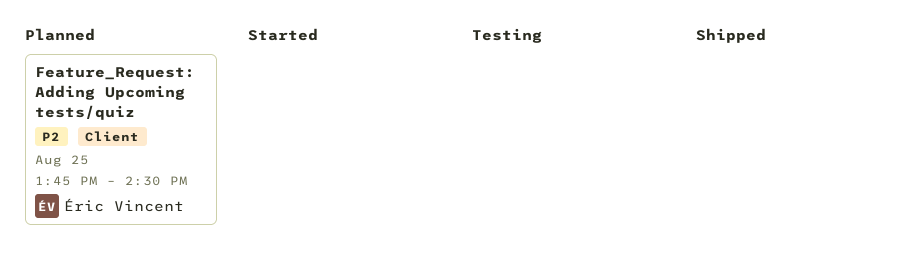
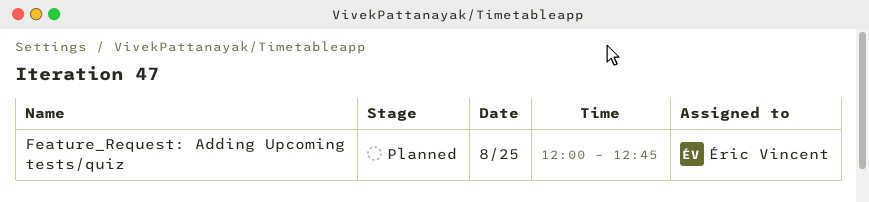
Feature_Request: Adding Upcoming tests/quiz, begins: 13:45 -> 12:00
Feature_Request: Adding Upcoming tests/quiz, ends: 14:30 -> 12:45

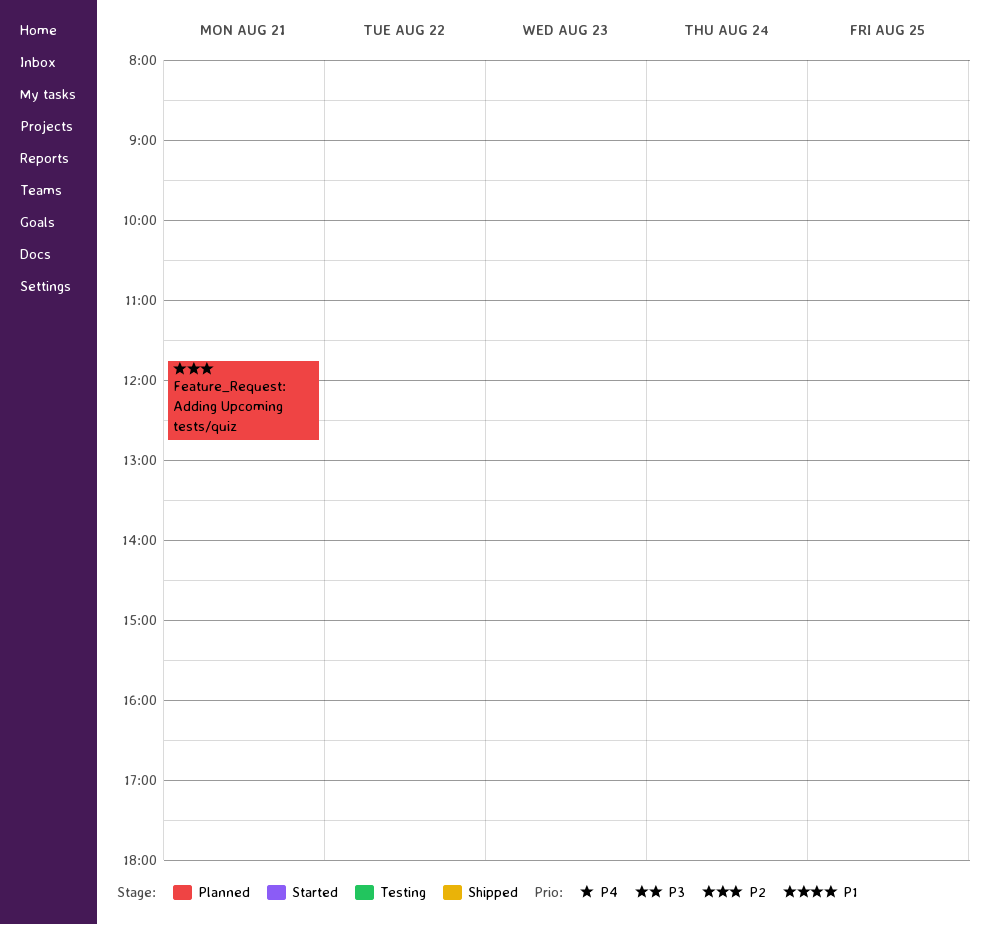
Feature_Request: Adding Upcoming tests/quiz, day: Aug 25 -> Aug 21
Feature_Request: Adding Upcoming tests/quiz, begins: 12:00 -> 11:45

